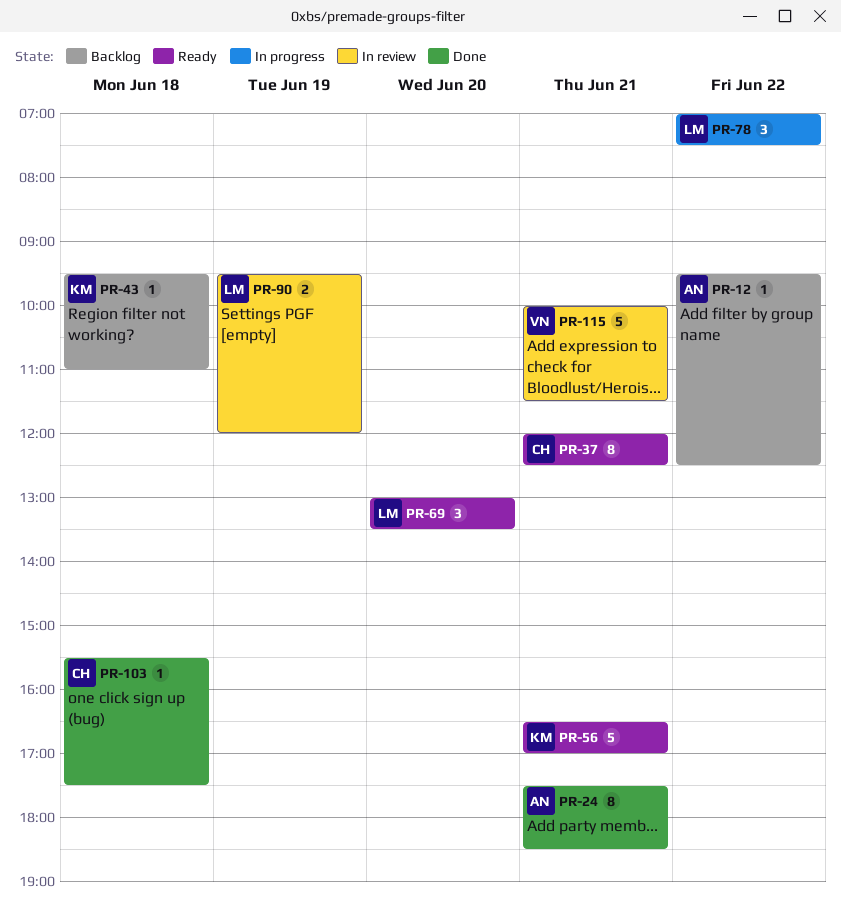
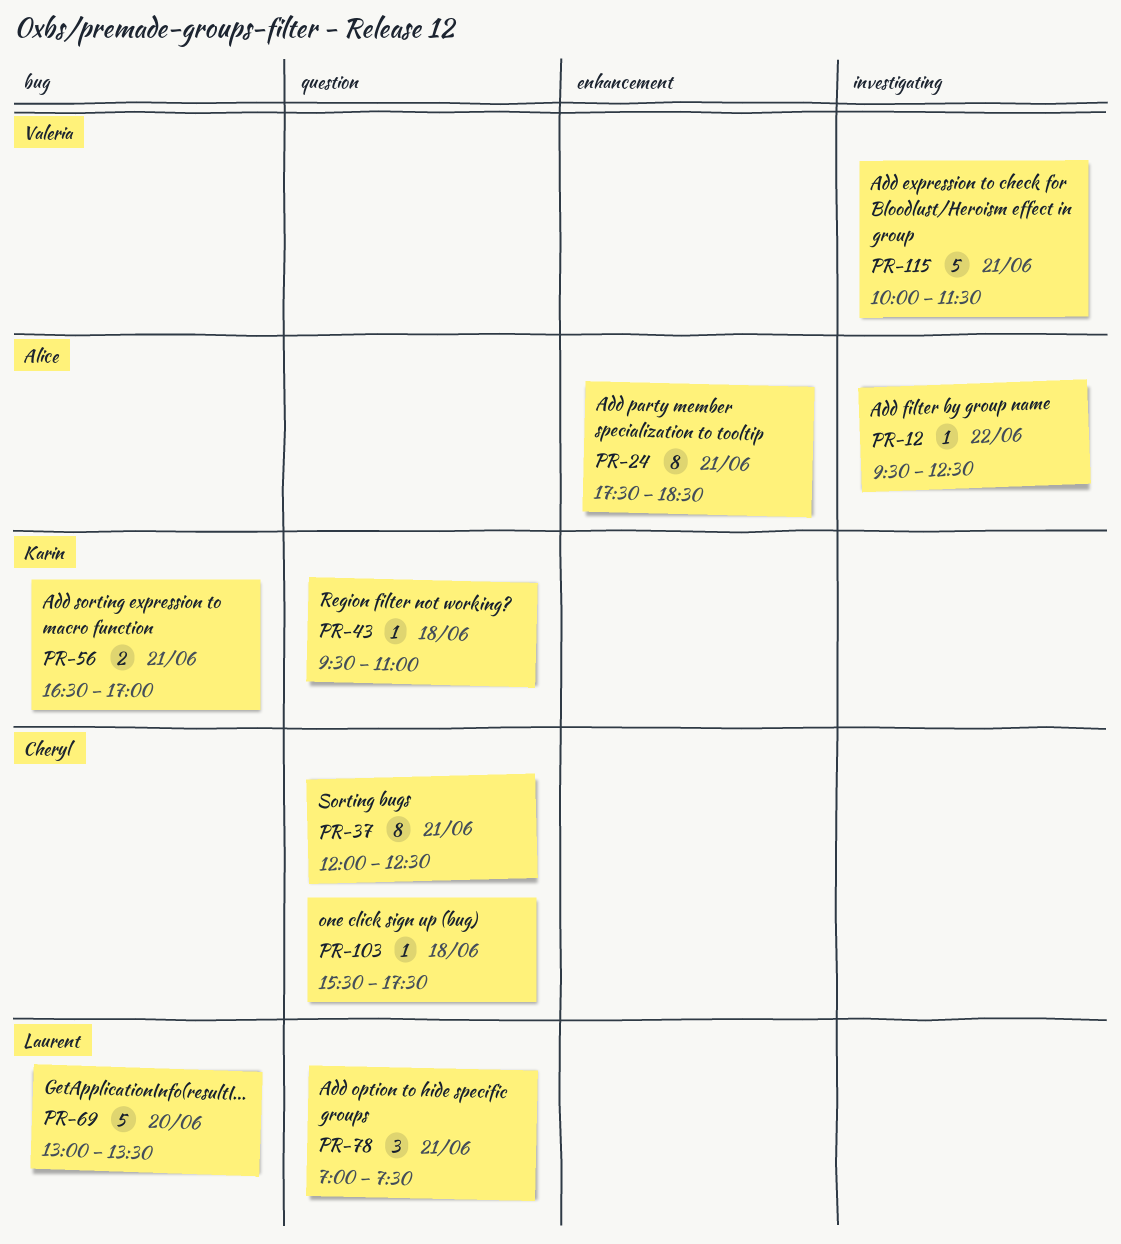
PR-56, estimate: 5 -> 2
PR-69, estimate: 3 -> 5
PR-78, day: Jun 22 -> Jun 21
PR-90: present -> none

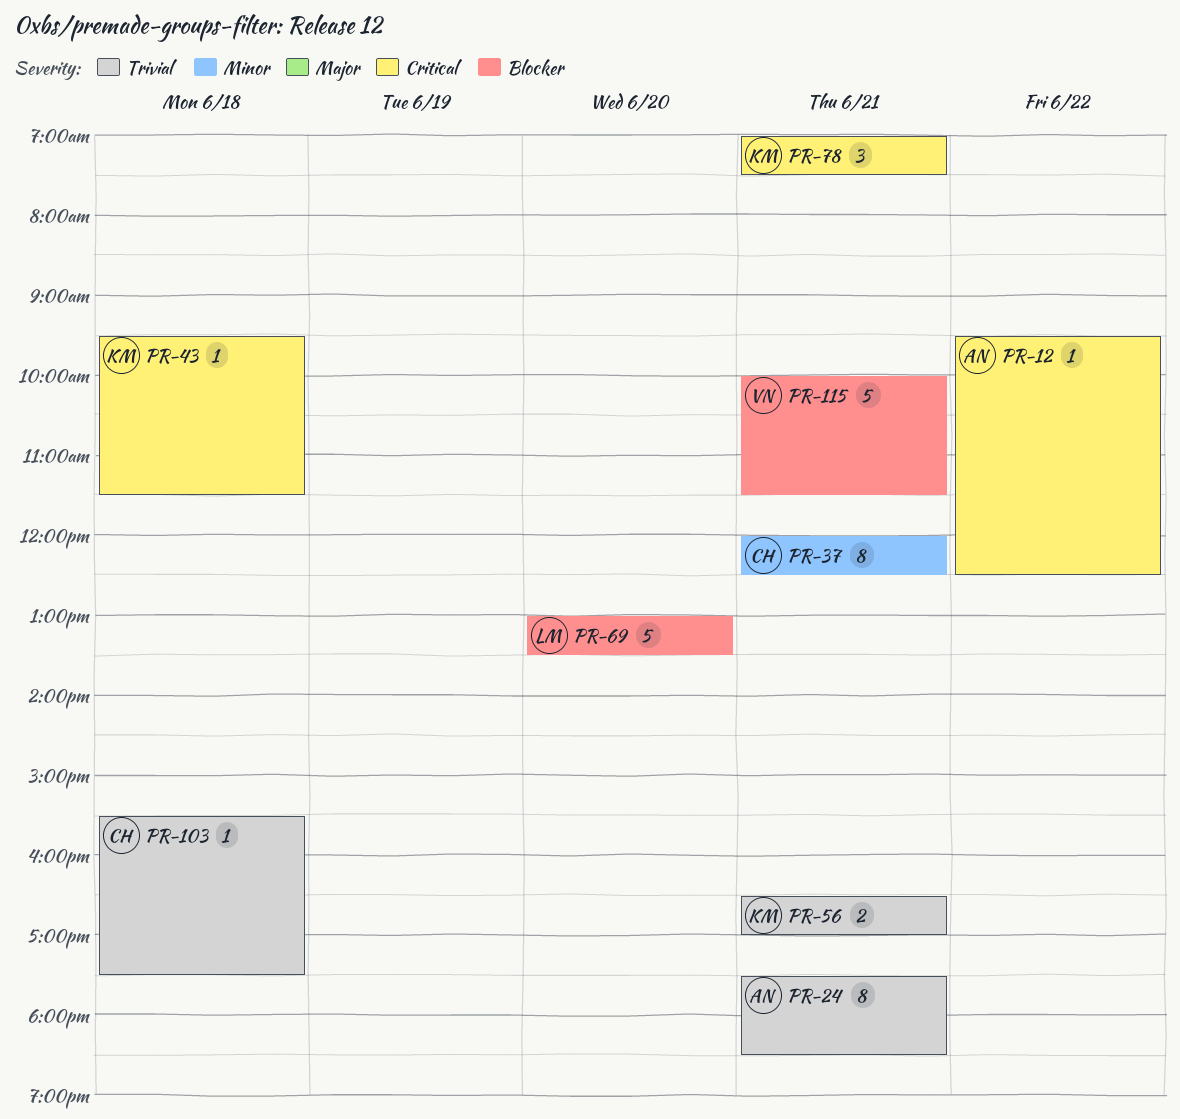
PR-43, ends: 11:00 -> 11:30
PR-78, owner: Laurent -> Karin

